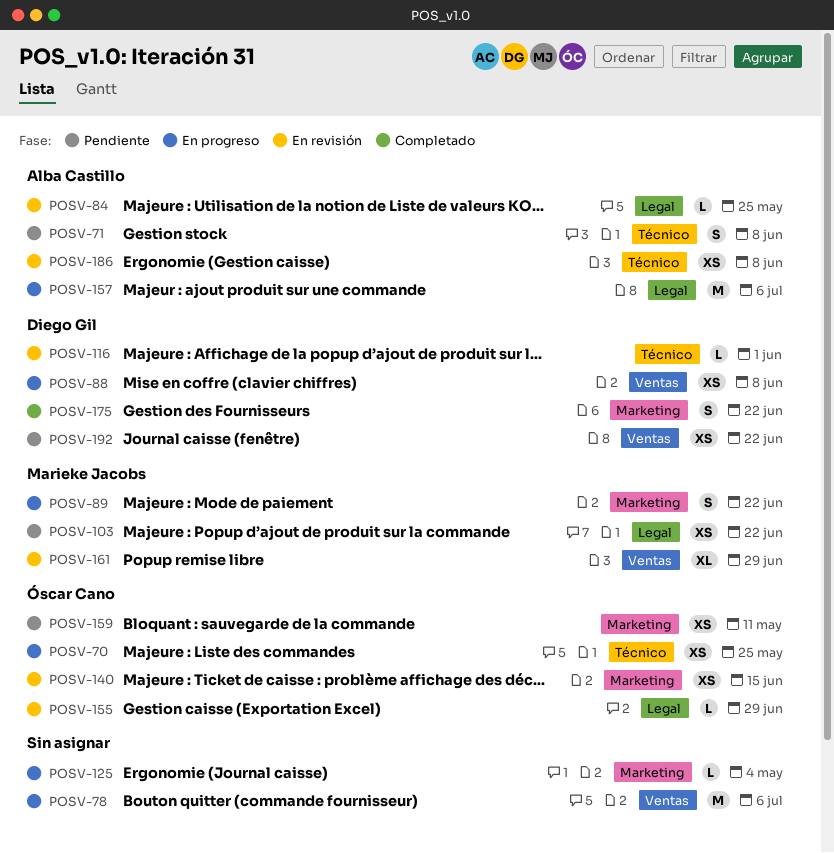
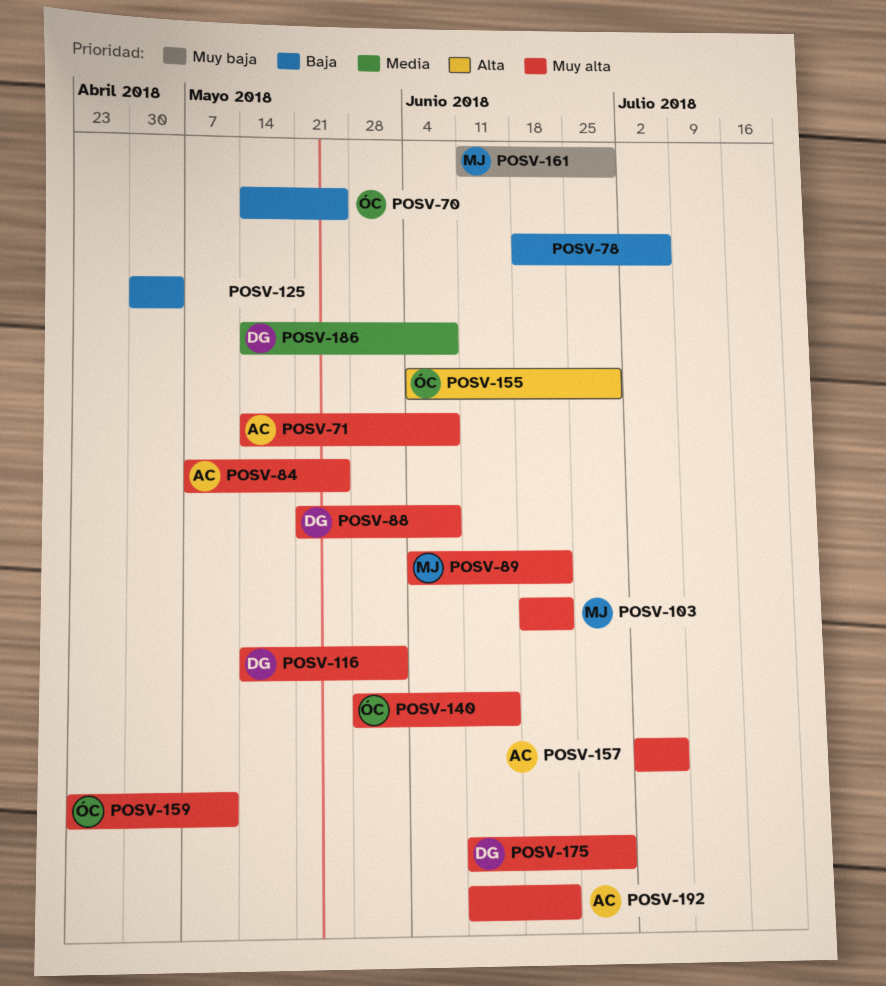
POSV-175, due: Jun 22 -> Jun 29
POSV-186, owner: Alba Castillo -> Diego Gil
POSV-192, owner: Diego Gil -> Alba Castillo

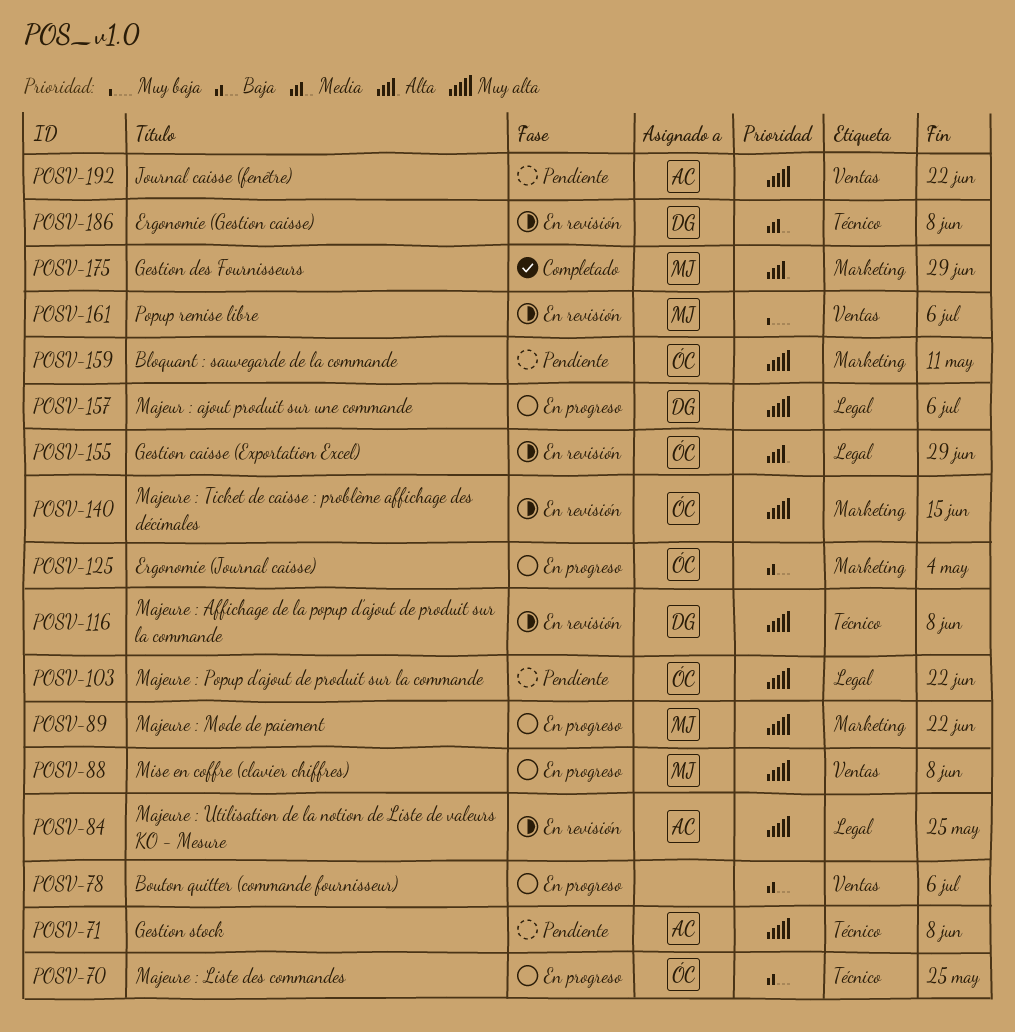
POSV-88, owner: DG -> MJ
POSV-103, owner: MJ -> ÓC
POSV-116, due: Jun 1 -> Jun 8
POSV-125, owner: none -> ÓC
POSV-157, owner: AC -> DG
POSV-161, due: Jun 29 -> Jul 6
POSV-175, owner: DG -> MJ
POSV-175, priority: Muy alta -> Alta

